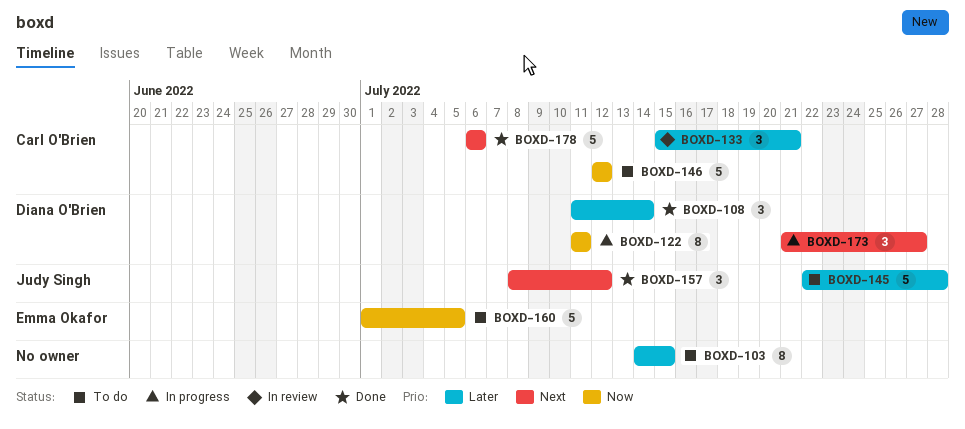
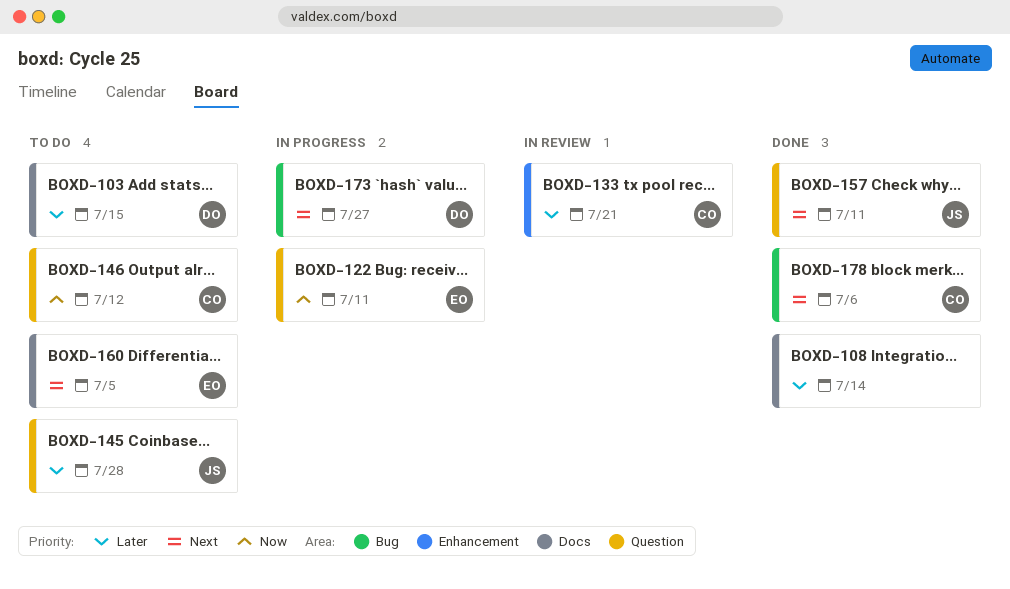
BOXD-103, owner: none -> Diana O'Brien
BOXD-108, owner: Diana O'Brien -> none
BOXD-122, owner: Diana O'Brien -> Emma Okafor
BOXD-157, due: Jul 12 -> Jul 11
BOXD-160, priority: Now -> Next

